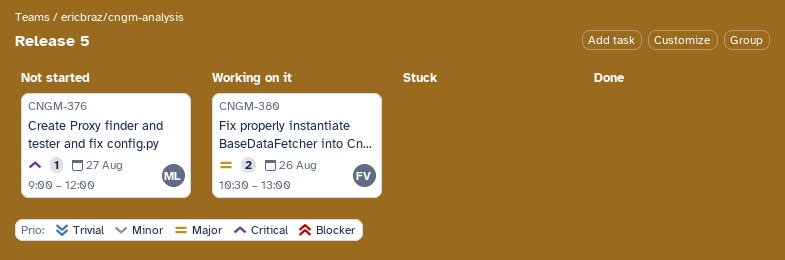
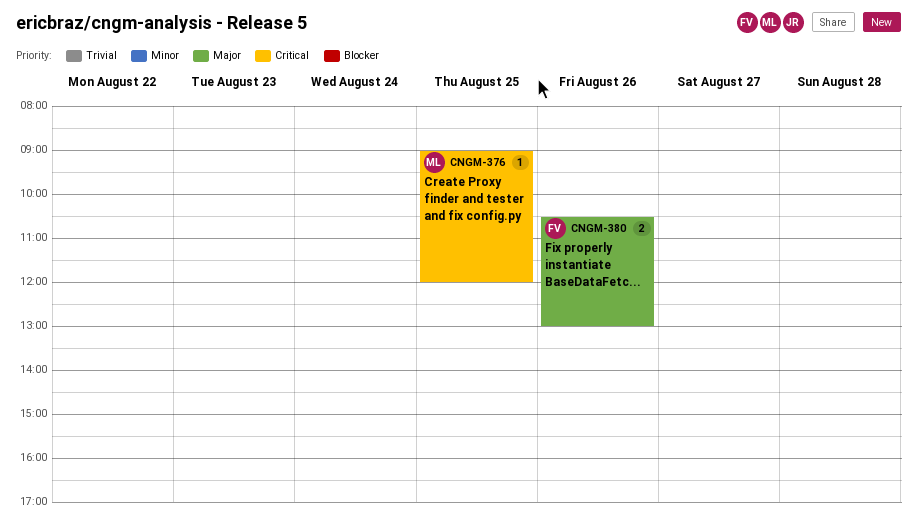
CNGM-376, day: Aug 27 -> Aug 25

